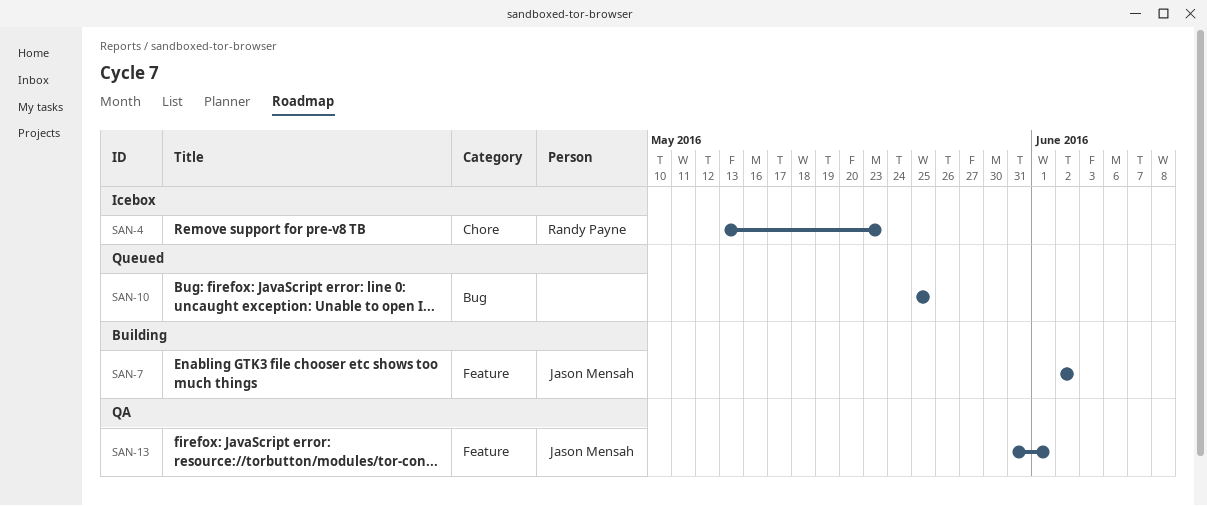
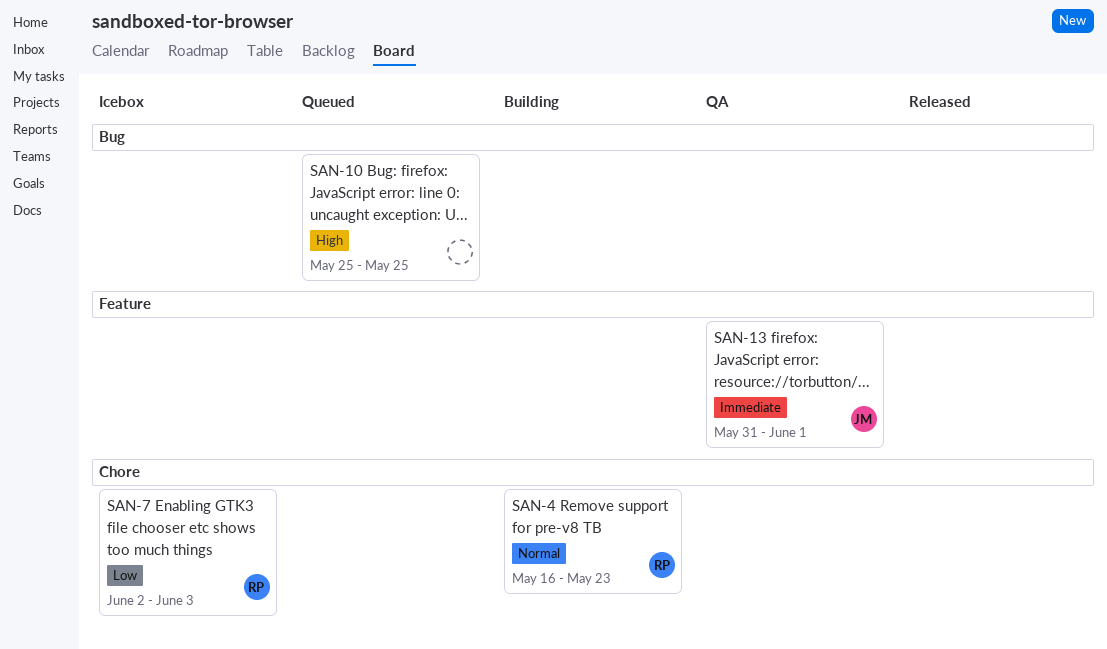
SAN-4, status: Icebox -> Building
SAN-4, start: May 13 -> May 16
SAN-7, status: Building -> Icebox
SAN-7, owner: Jason Mensah -> Randy Payne
SAN-7, label: Feature -> Chore
SAN-7, due: Jun 2 -> Jun 3

